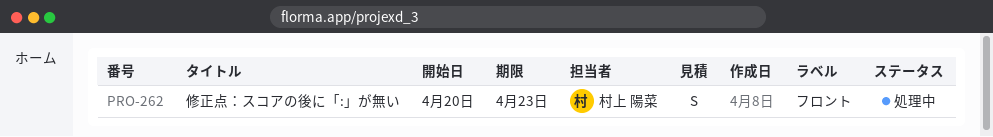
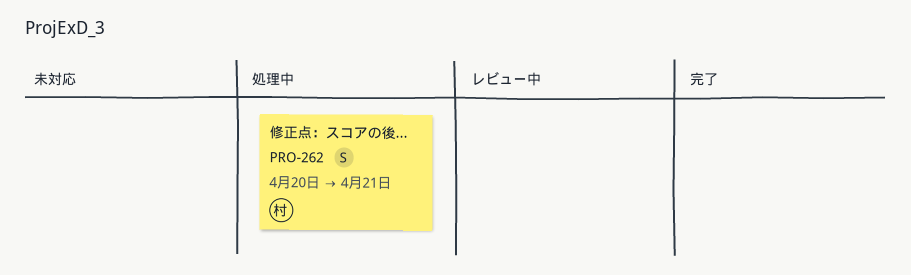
PRO-262, due: Apr 23 -> Apr 21

